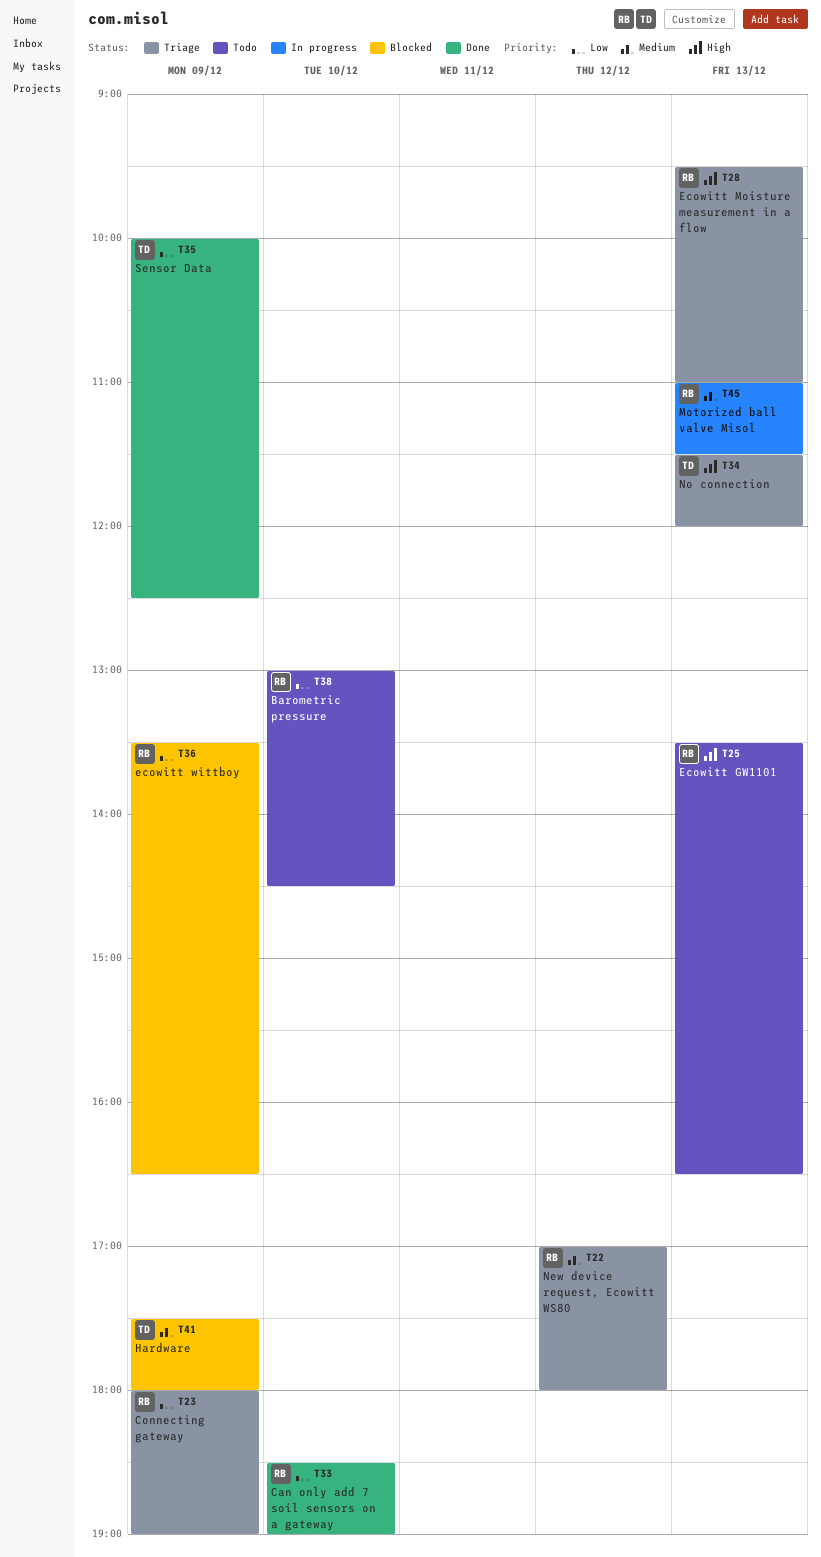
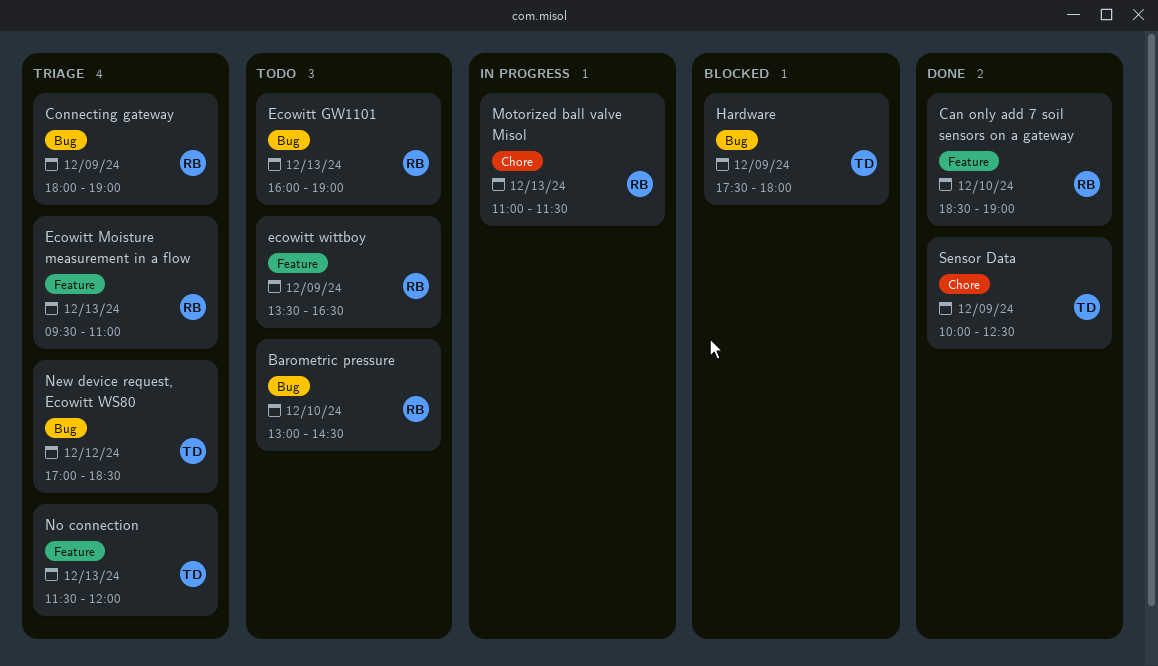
Ecowitt GW1101, begins: 13:30 -> 16:00
Ecowitt GW1101, ends: 16:30 -> 19:00
ecowitt wittboy, status: Blocked -> Todo
New device request, Ecowitt WS80, owner: RB -> TD
New device request, Ecowitt WS80, ends: 18:00 -> 18:30

